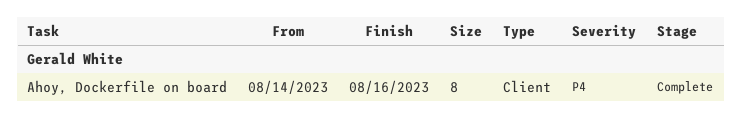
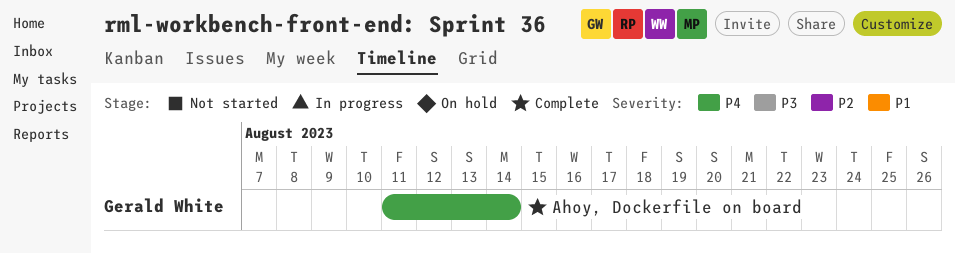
Ahoy, Dockerfile on board, start: Aug 14 -> Aug 11
Ahoy, Dockerfile on board, due: Aug 16 -> Aug 14

